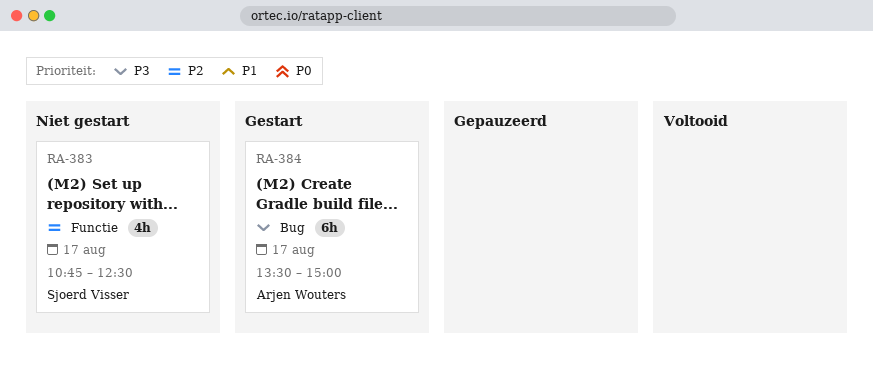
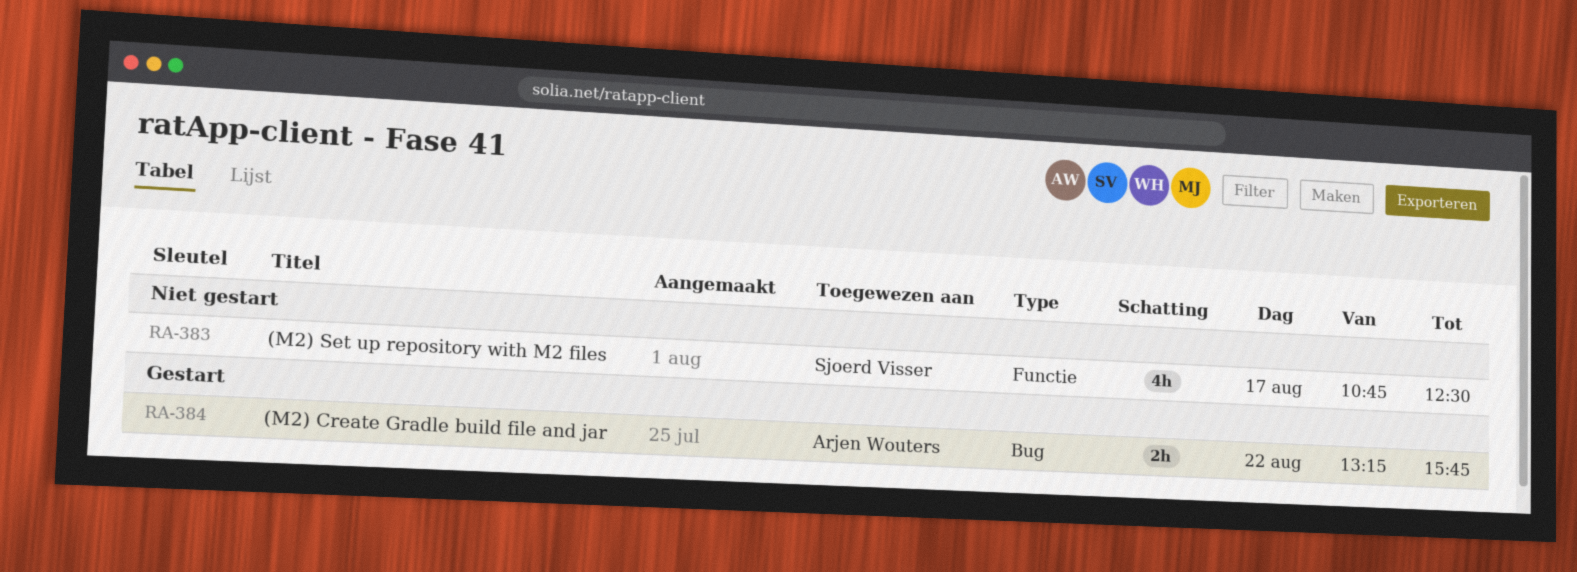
RA-384, estimate: 6h -> 2h
RA-384, day: Aug 17 -> Aug 22
RA-384, begins: 13:30 -> 13:15
RA-384, ends: 15:00 -> 15:45

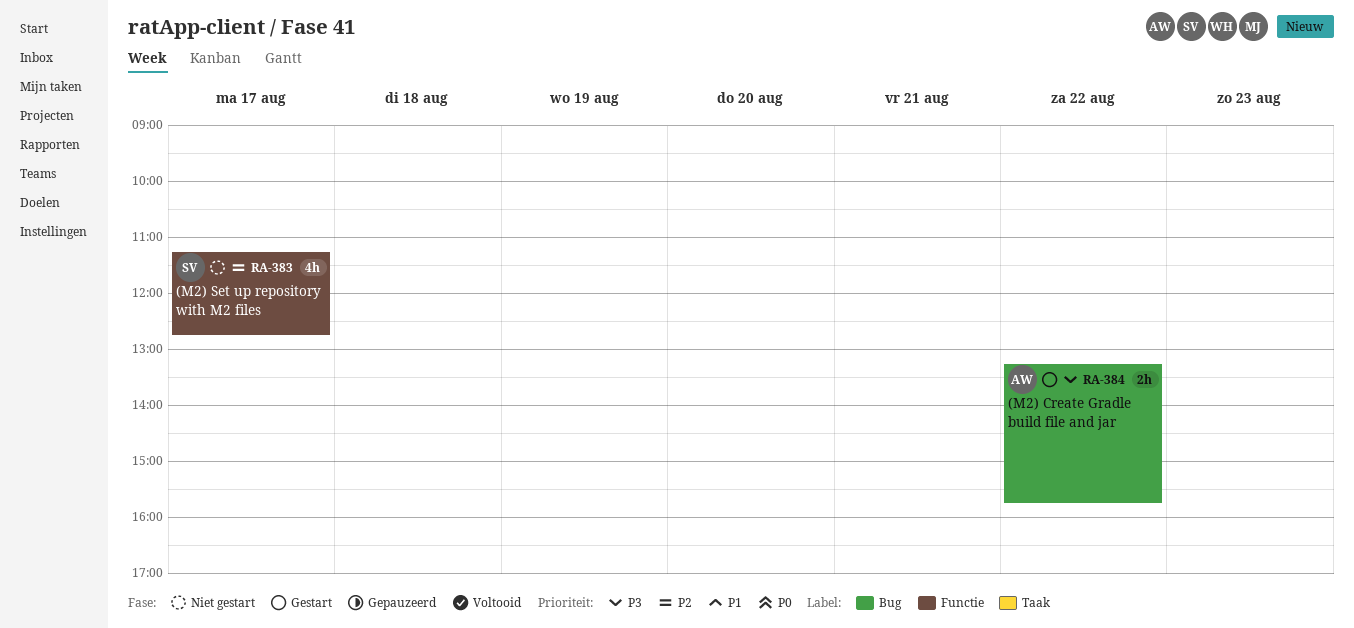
RA-383, begins: 10:45 -> 11:15
RA-383, ends: 12:30 -> 12:45

